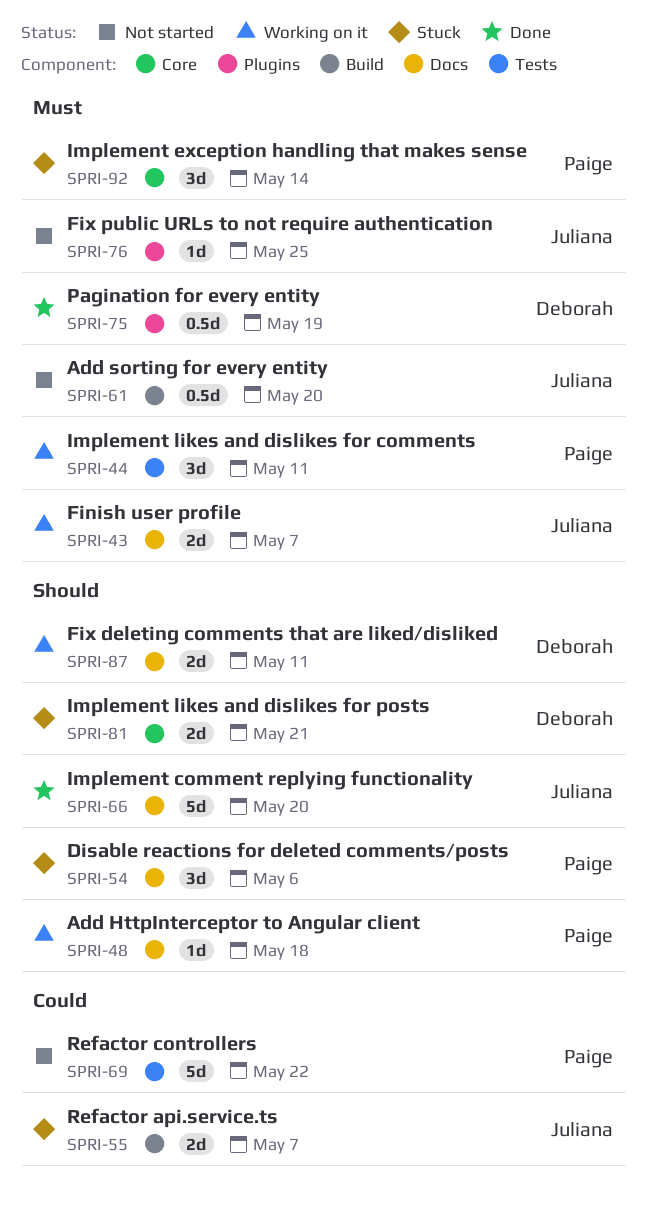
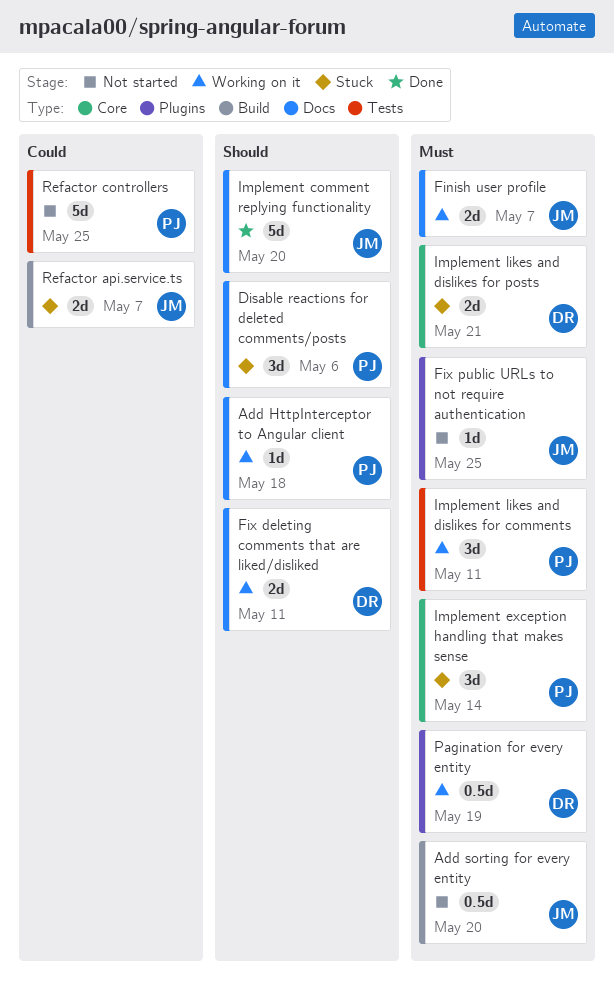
Implement likes and dislikes for posts, priority: Should -> Must
Pagination for every entity, status: Done -> Working on it
Refactor controllers, due: May 22 -> May 25

